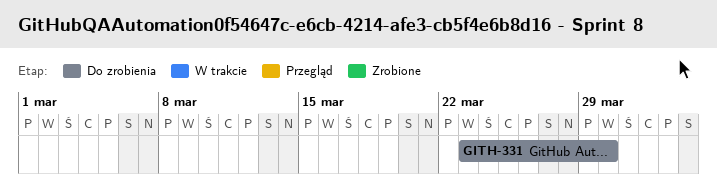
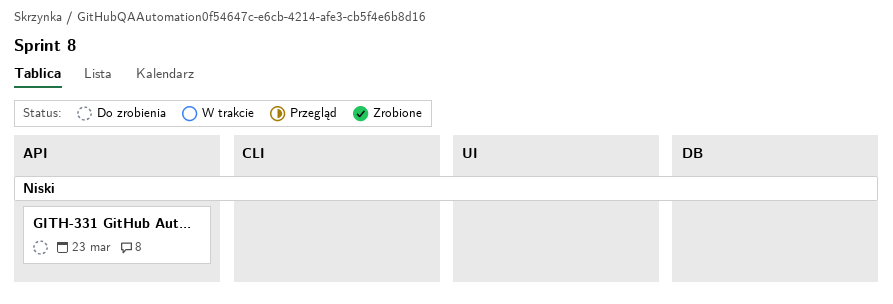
GITH-331, due: Mar 30 -> Mar 23

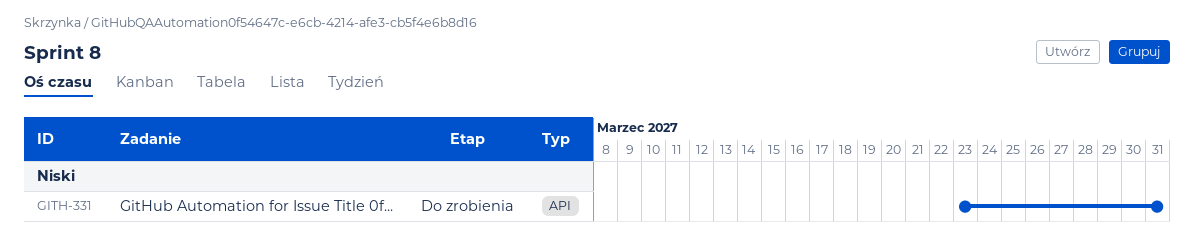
GITH-331, due: Mar 23 -> Mar 31

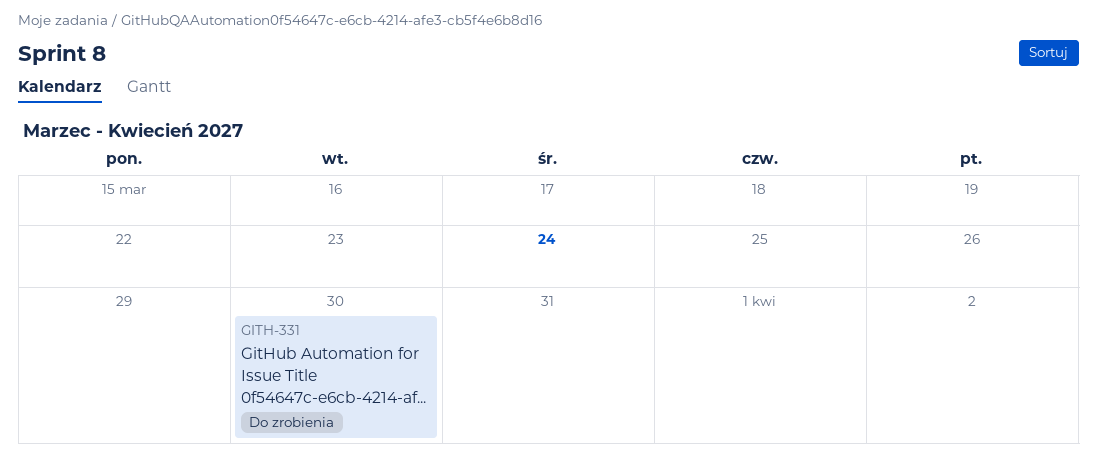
GITH-331, due: Mar 31 -> Mar 30

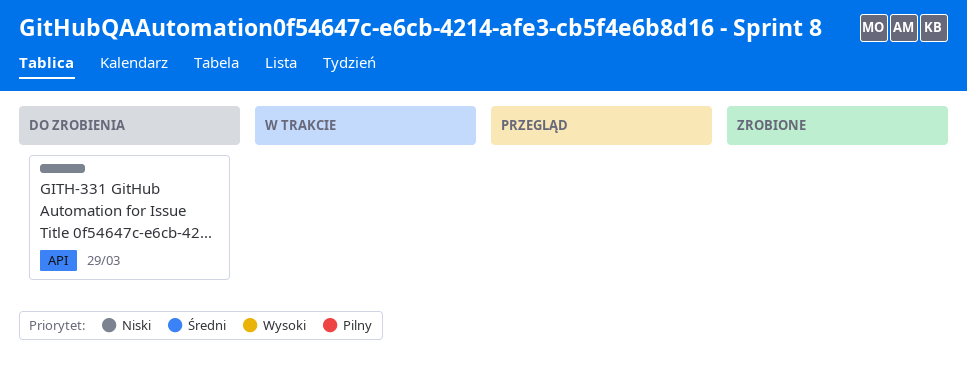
GITH-331, due: Mar 30 -> Mar 29

